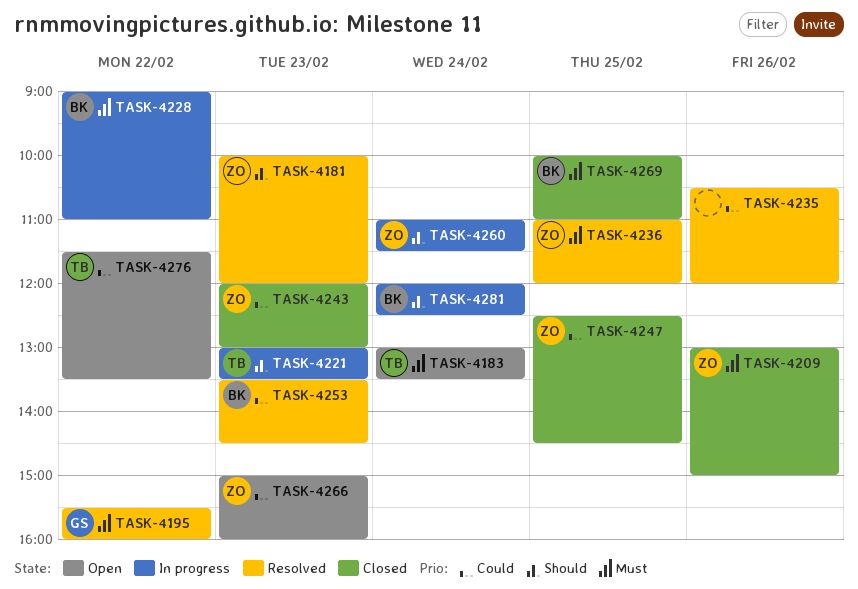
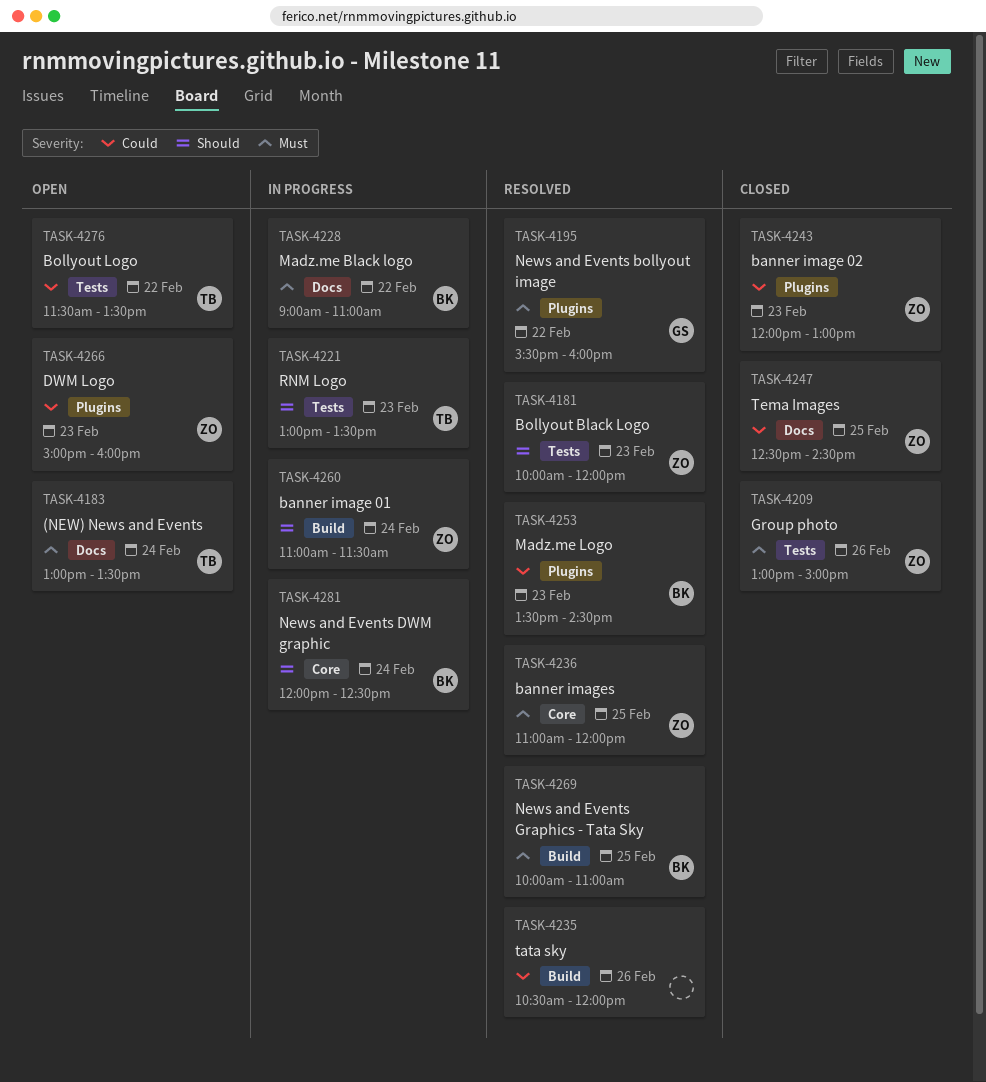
TASK-4269, status: Closed -> Resolved

